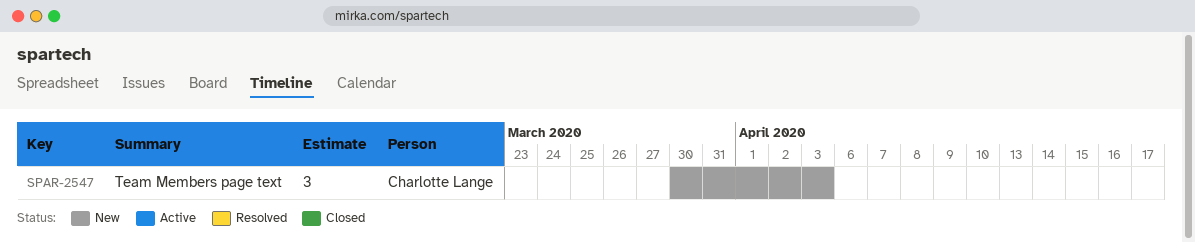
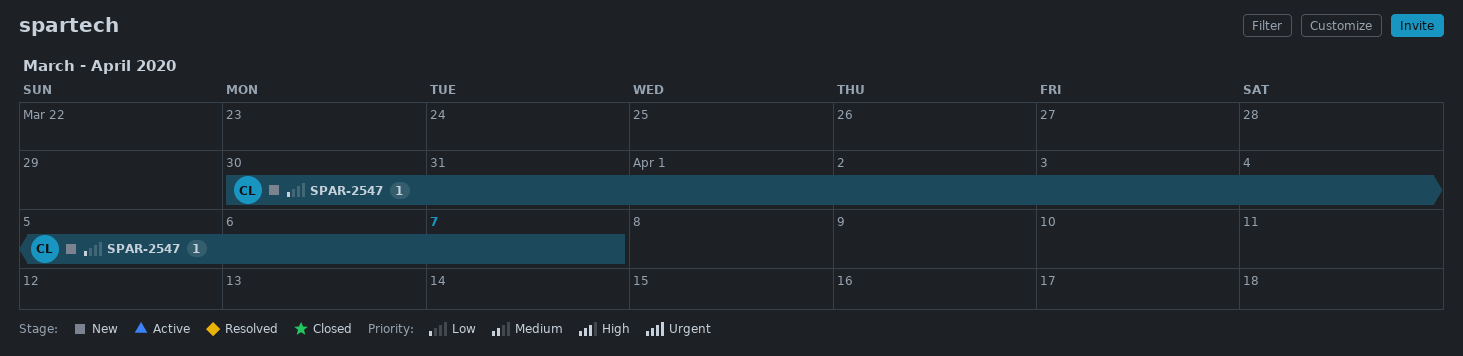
SPAR-2547, estimate: 3 -> 1
SPAR-2547, due: Apr 3 -> Apr 7

